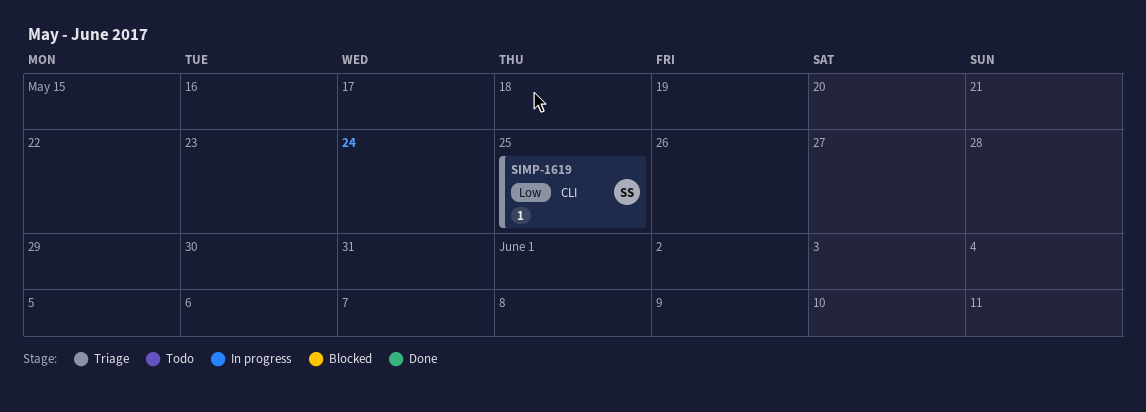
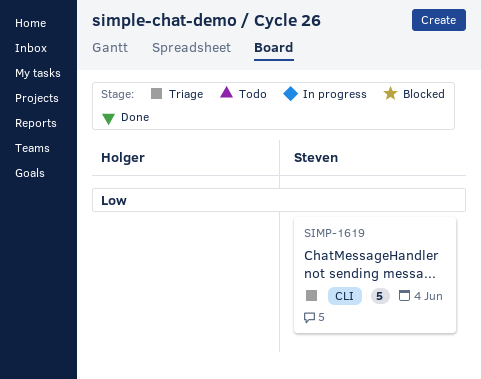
SIMP-1619, estimate: 1 -> 5
SIMP-1619, due: May 25 -> Jun 4

